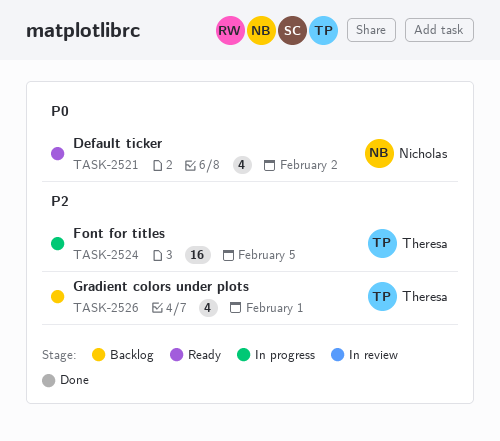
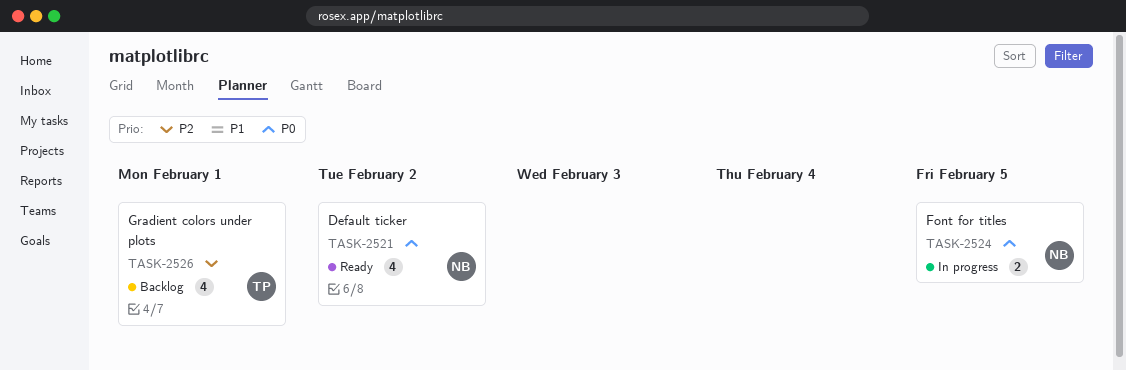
TASK-2524, owner: Theresa -> Nicholas
TASK-2524, priority: P2 -> P0
TASK-2524, estimate: 16 -> 2

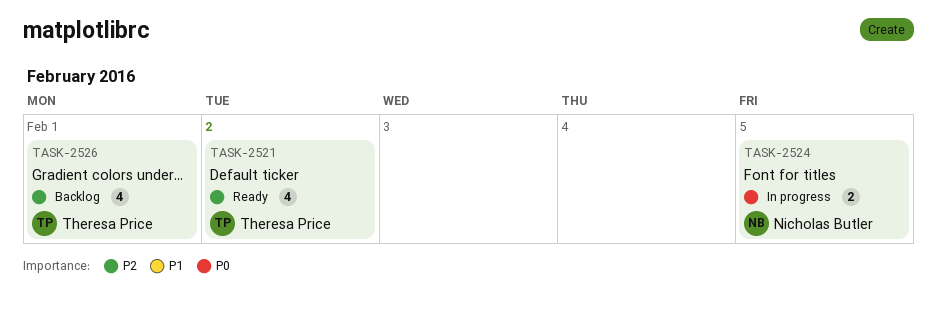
TASK-2521, owner: Nicholas Butler -> Theresa Price
TASK-2521, priority: P0 -> P2

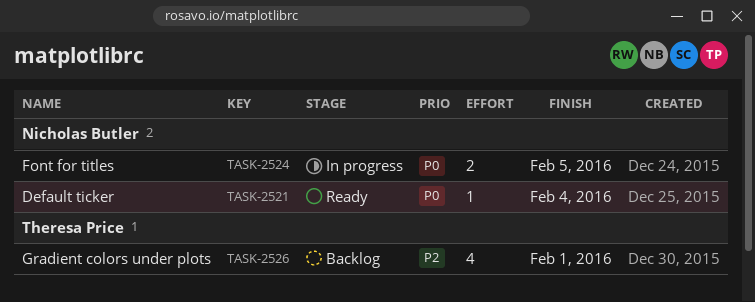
TASK-2521, owner: Theresa Price -> Nicholas Butler
TASK-2521, priority: P2 -> P0
TASK-2521, estimate: 4 -> 1
TASK-2521, due: Feb 2 -> Feb 4

